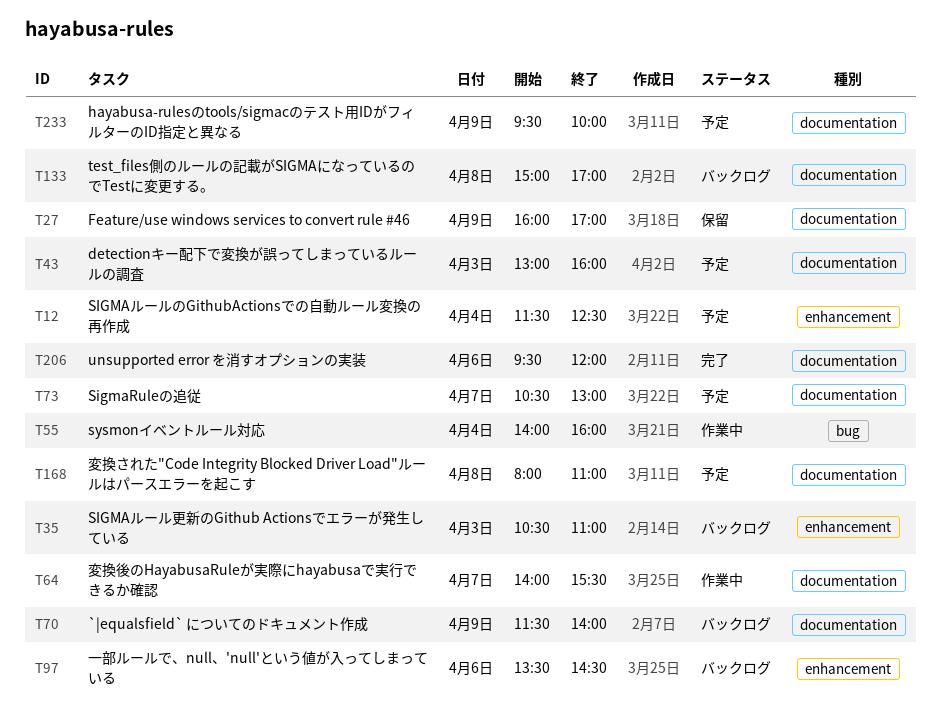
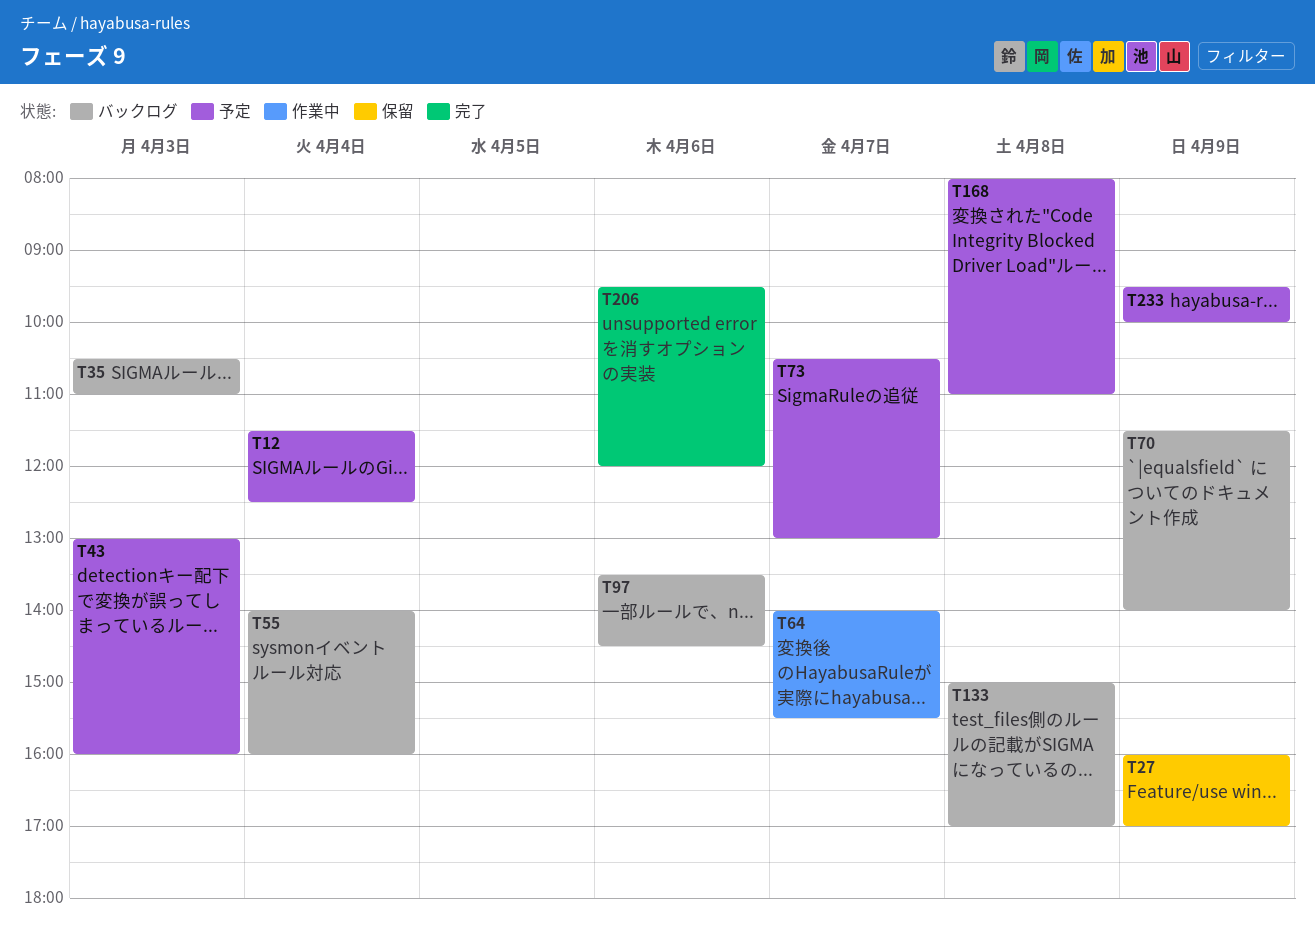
T55, status: 作業中 -> バックログ

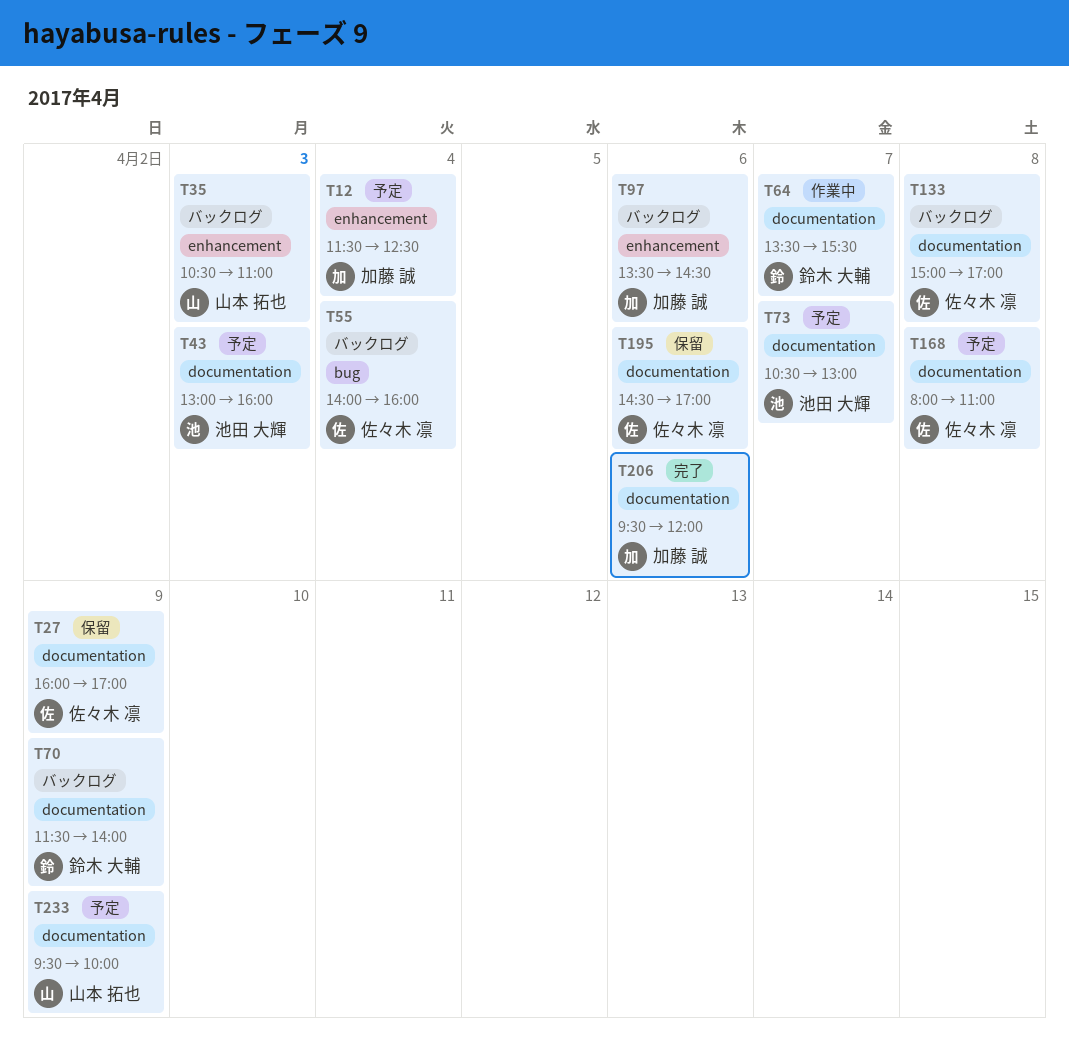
T64, begins: 14:00 -> 13:30
T195: none -> present

